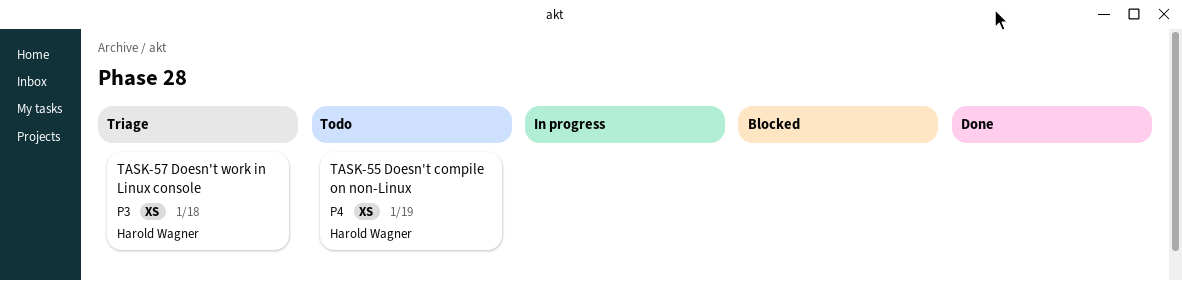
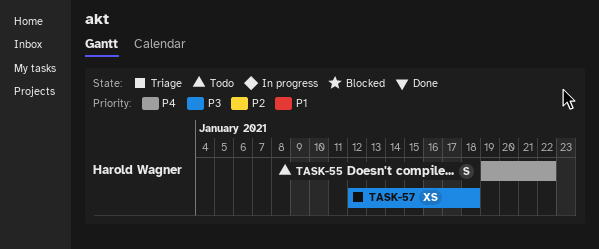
TASK-55, estimate: XS -> S
TASK-55, due: Jan 19 -> Jan 22

